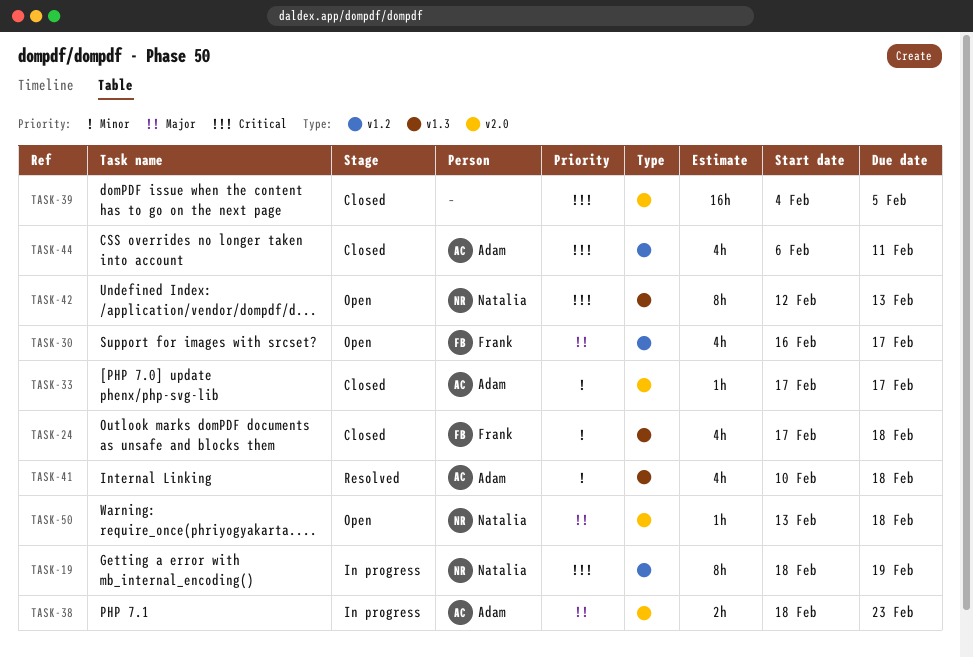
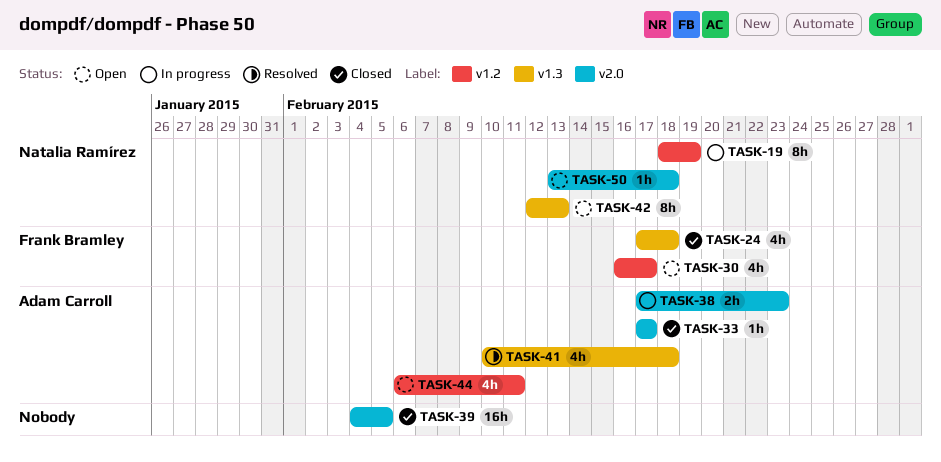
TASK-38, start: Feb 18 -> Feb 17
TASK-44, status: Closed -> Open

